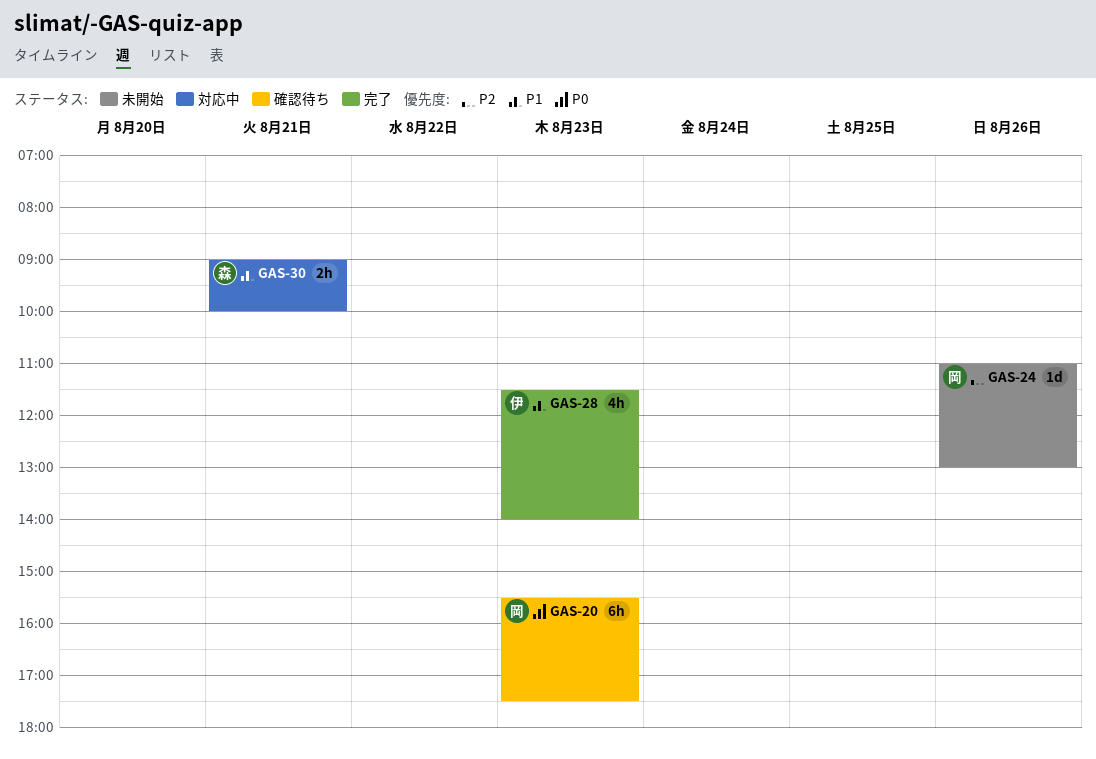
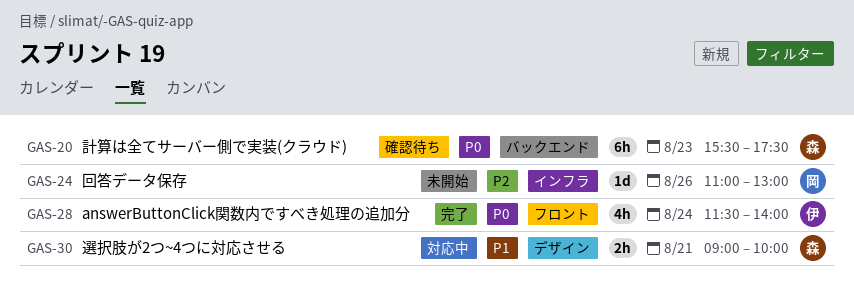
GAS-20, owner: 岡 -> 森
GAS-28, priority: P1 -> P0
GAS-28, day: Aug 23 -> Aug 24

